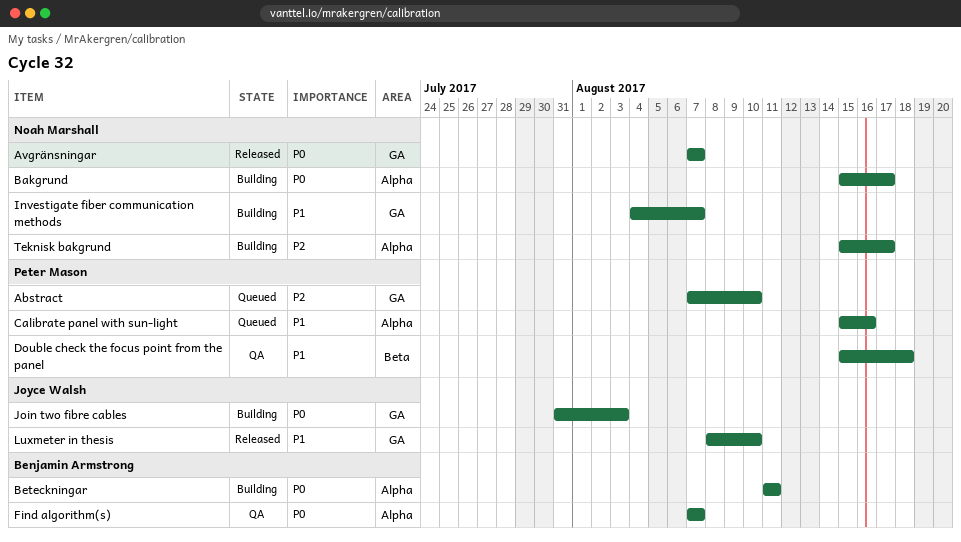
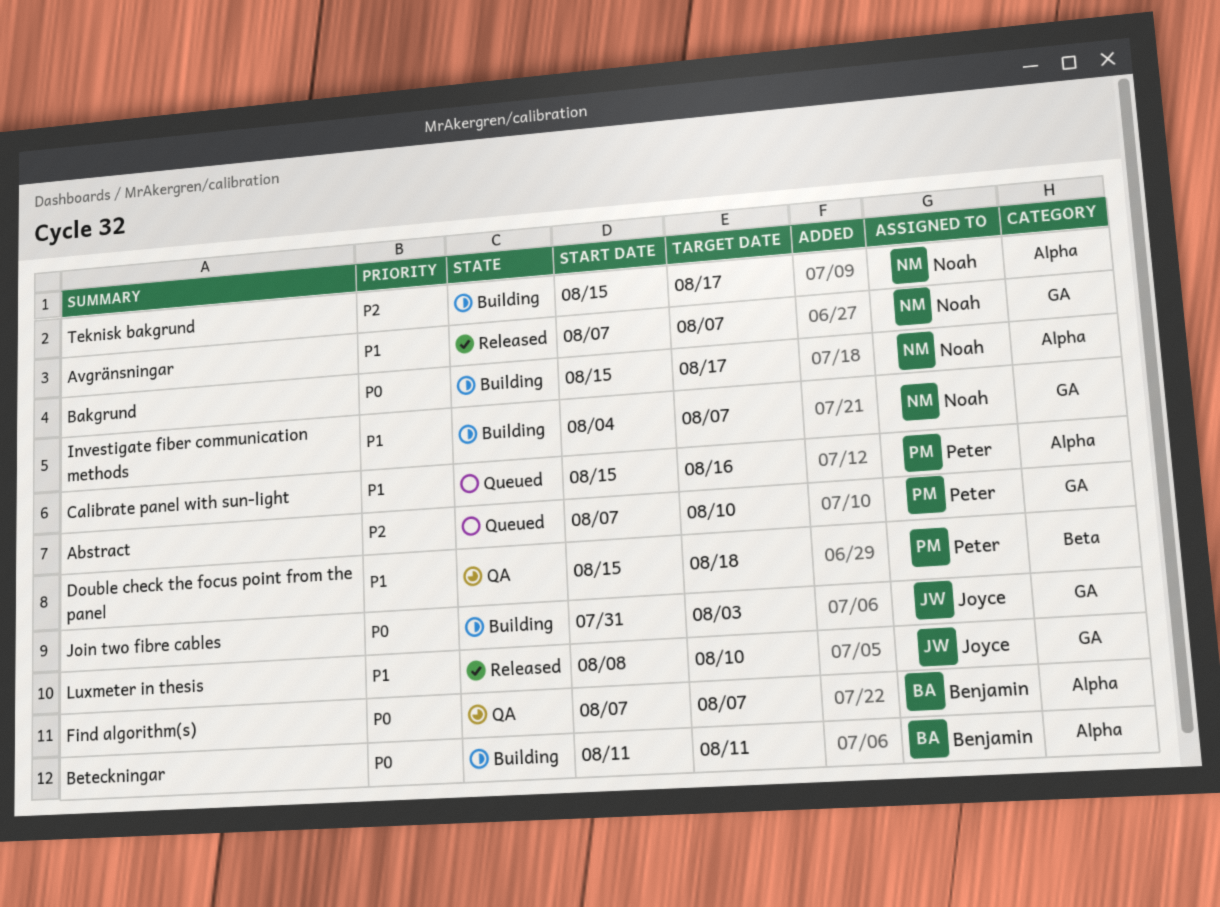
Avgränsningar, priority: P0 -> P1

